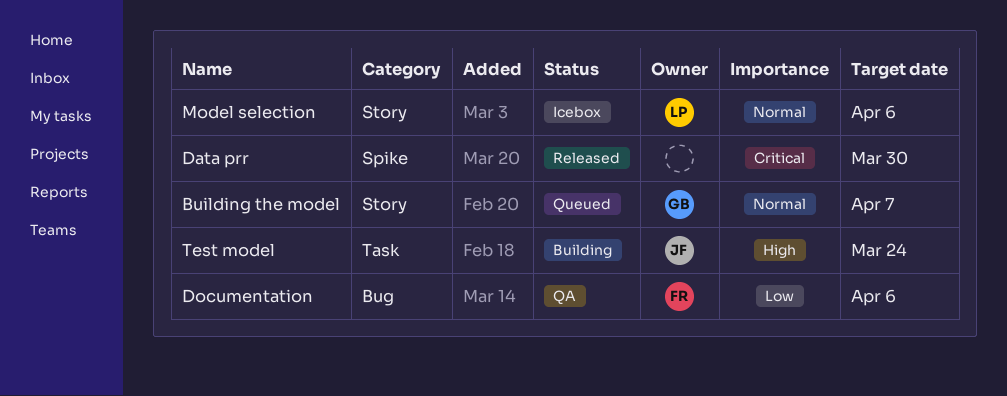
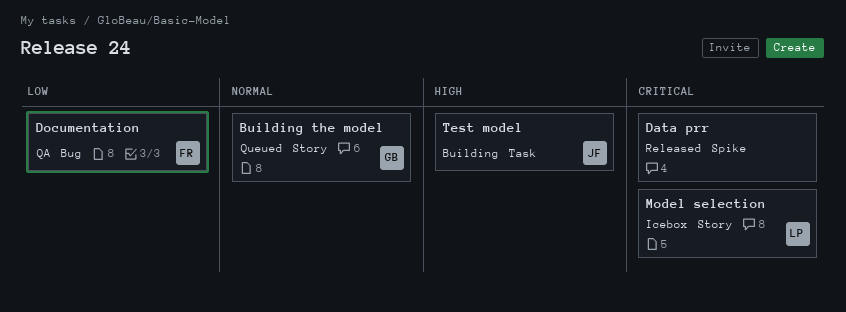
Model selection, priority: Normal -> Critical

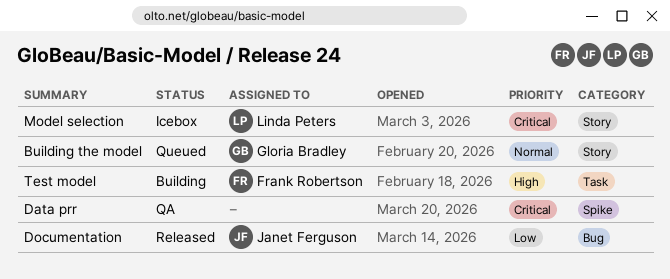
Data prr, status: Released -> QA
Documentation, status: QA -> Released
Documentation, owner: Frank Robertson -> Janet Ferguson
Test model, owner: Janet Ferguson -> Frank Robertson

